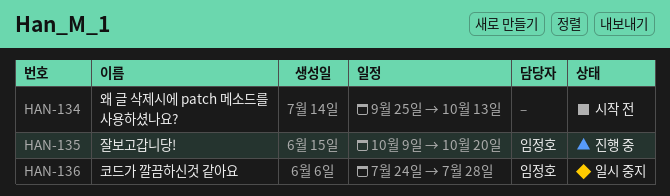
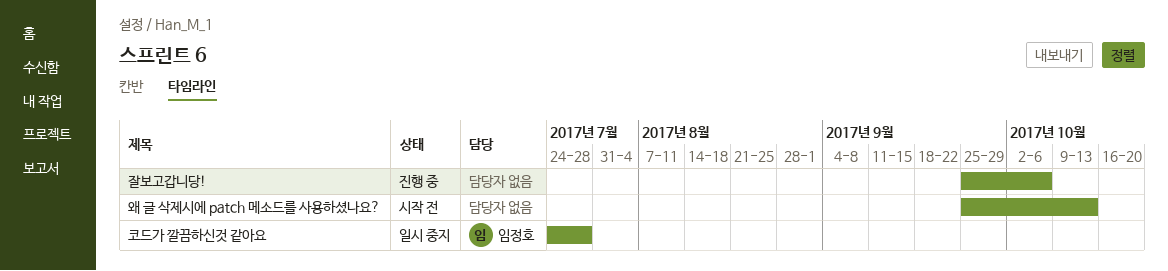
잘보고갑니당!, owner: 임정호 -> none
잘보고갑니당!, start: Oct 9 -> Sep 25
잘보고갑니당!, due: Oct 20 -> Oct 6

